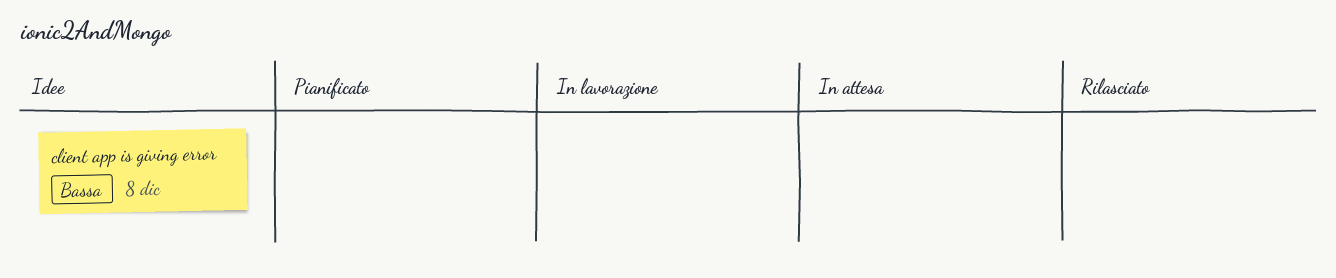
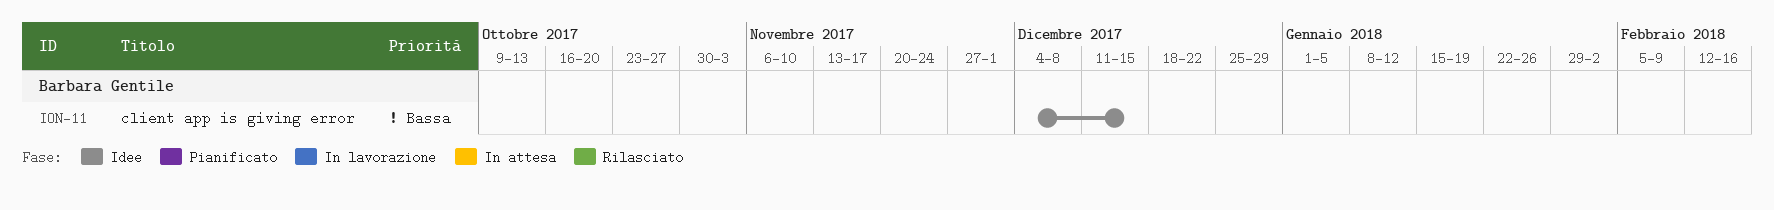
client app is giving error, due: Dec 8 -> Dec 15

